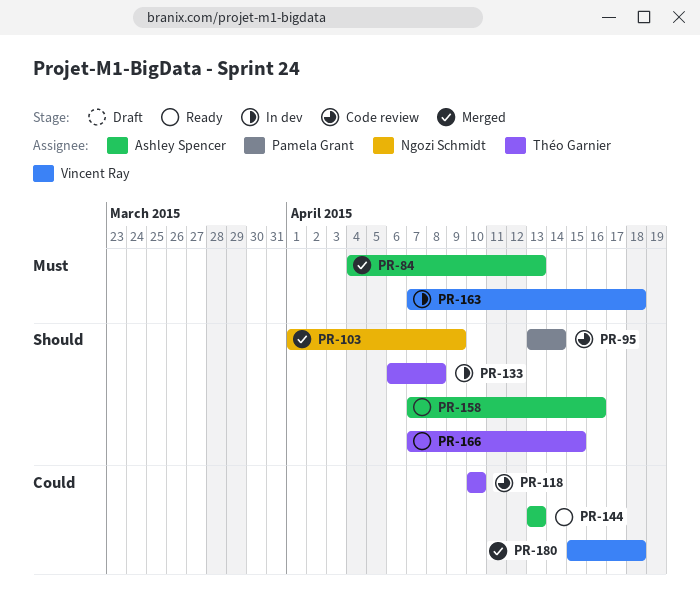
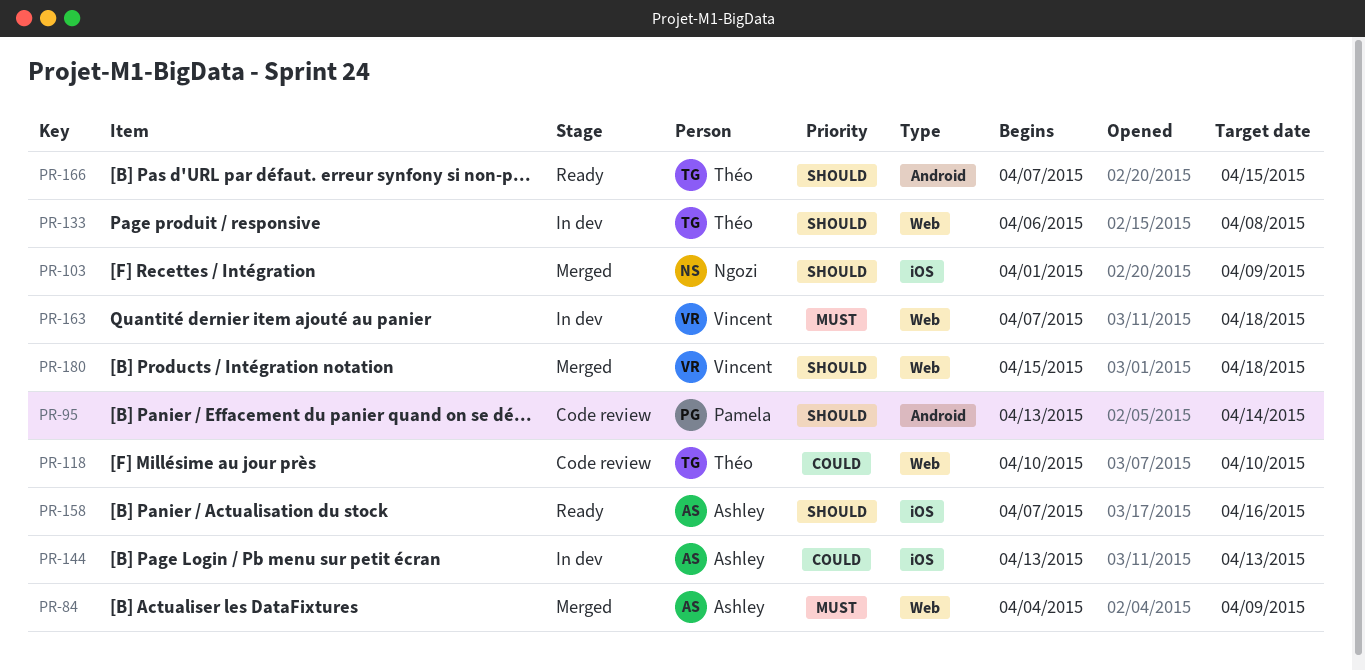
PR-84, due: Apr 13 -> Apr 9
PR-144, status: Ready -> In dev
PR-180, priority: Could -> Should

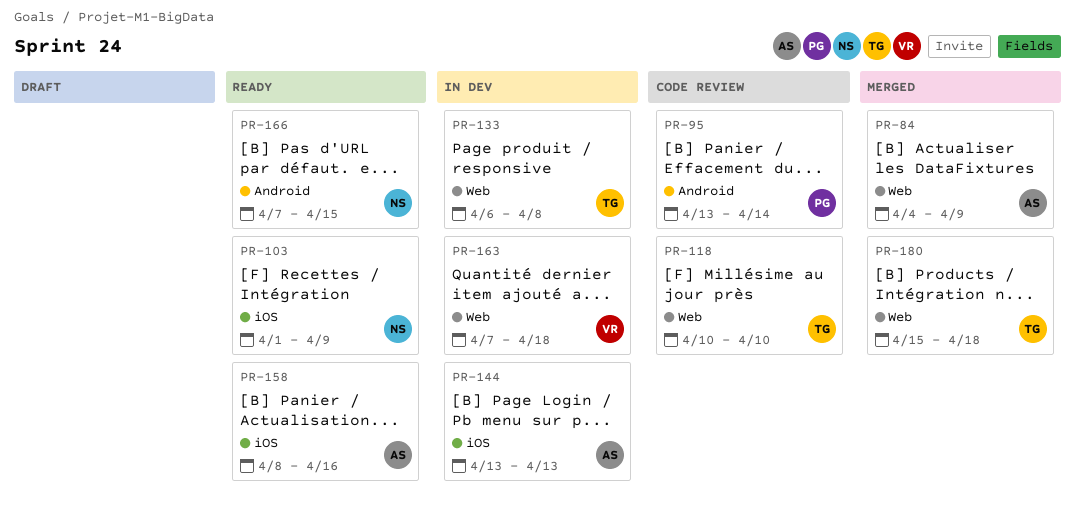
PR-103, status: Merged -> Ready
PR-158, start: Apr 7 -> Apr 8
PR-166, owner: Théo -> Ngozi
PR-180, owner: Vincent -> Théo

